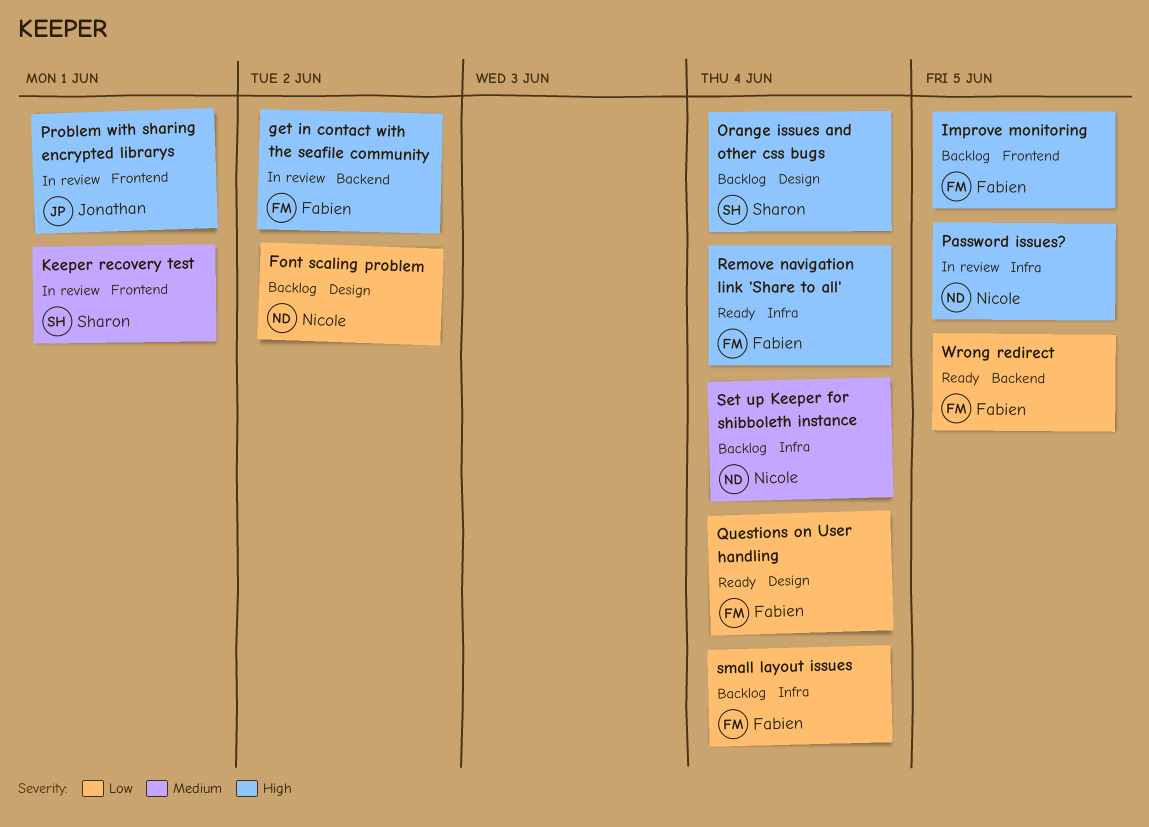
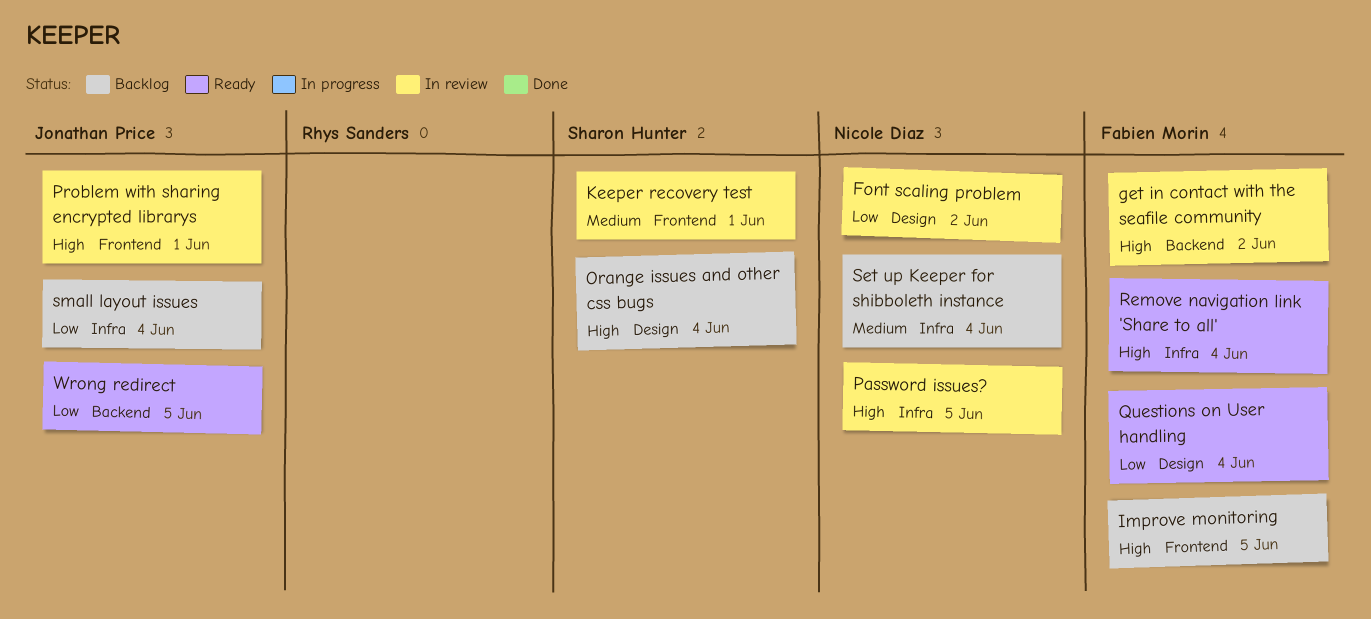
Font scaling problem, status: Backlog -> In review
small layout issues, owner: Fabien Morin -> Jonathan Price
Wrong redirect, owner: Fabien Morin -> Jonathan Price

